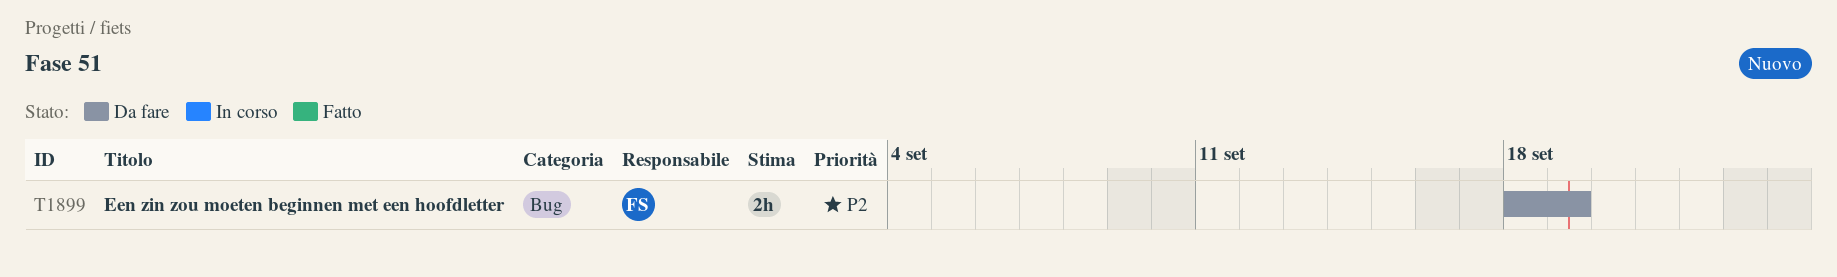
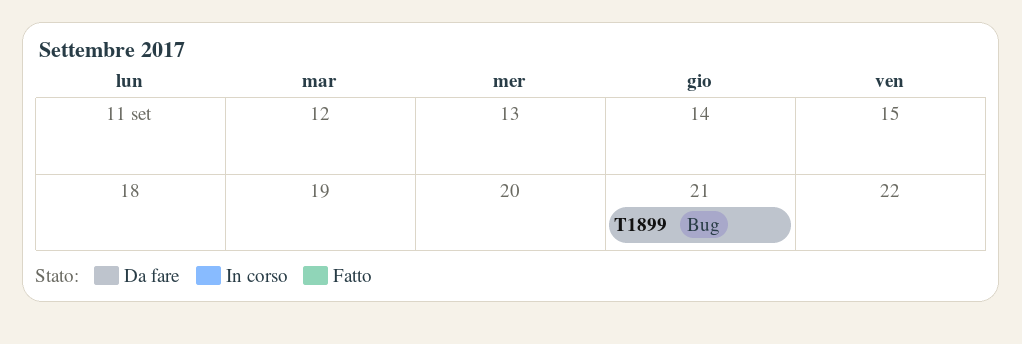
T1899, due: Sep 19 -> Sep 21

